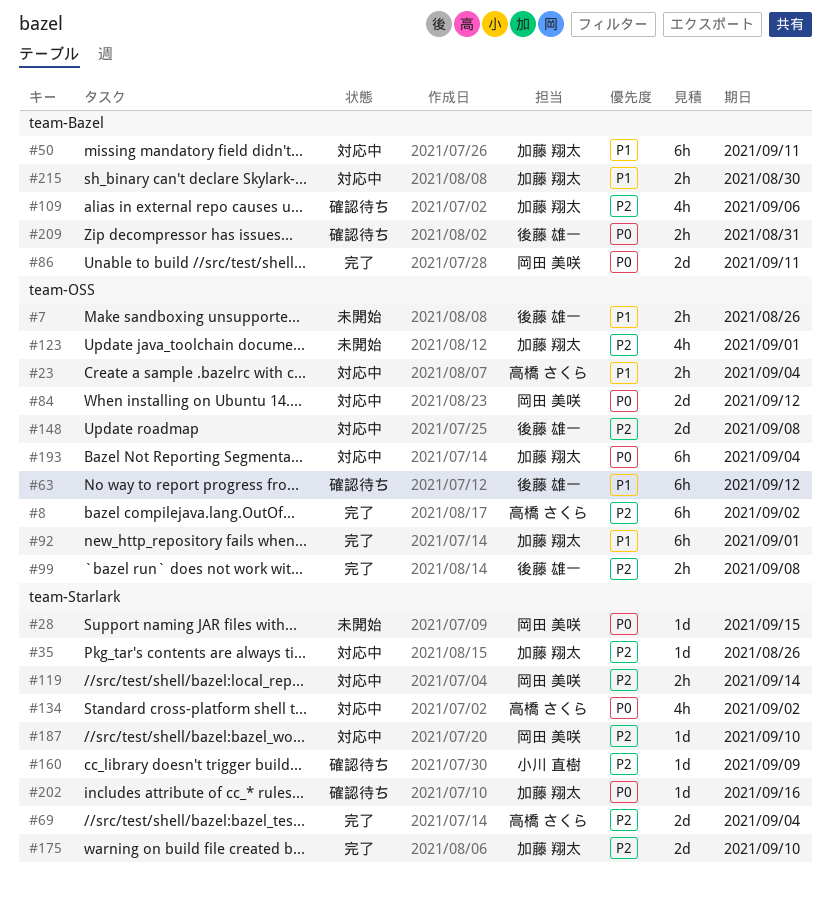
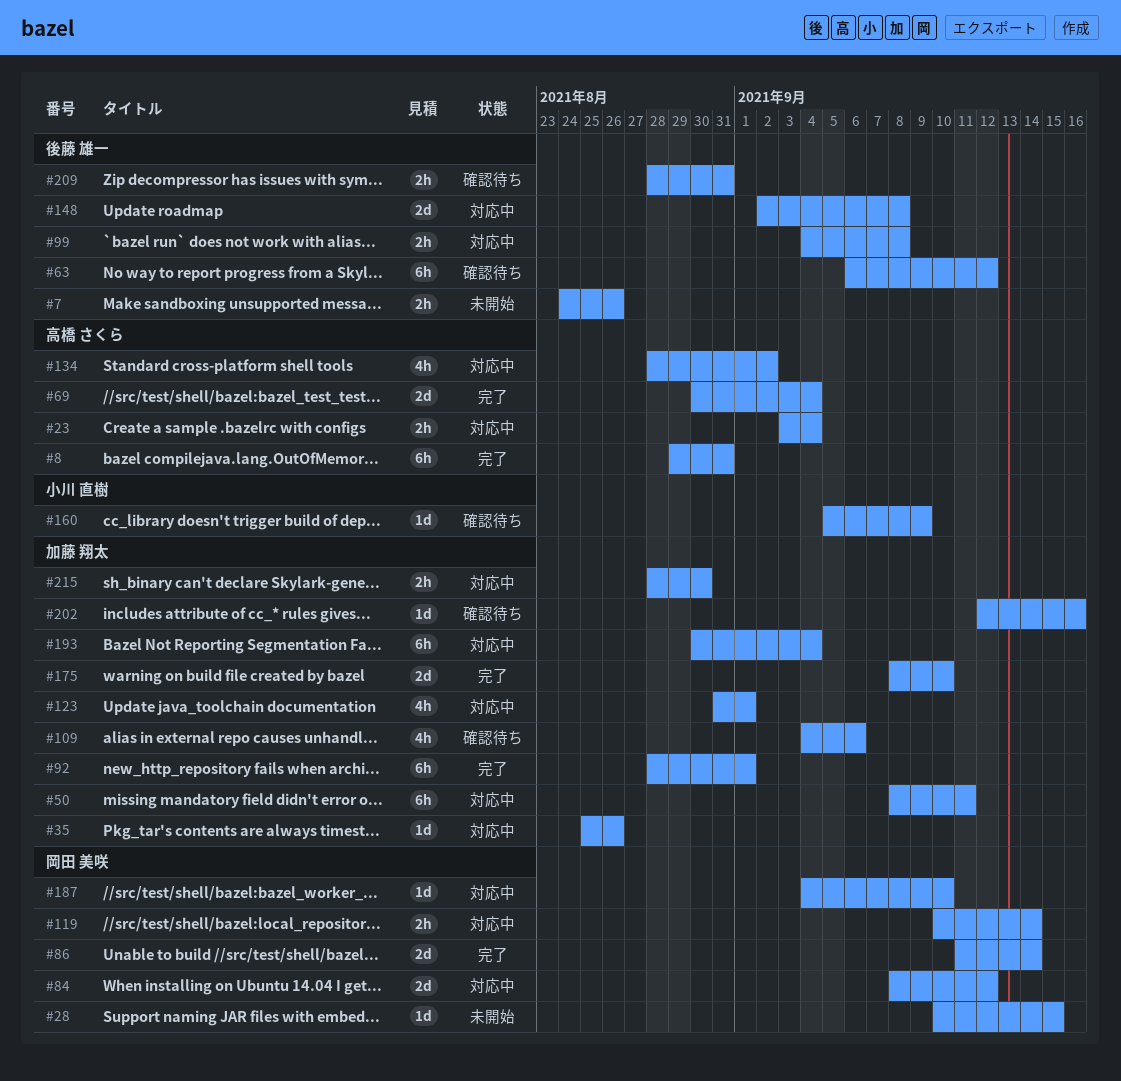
#8, due: Sep 2 -> Aug 31
#86, due: Sep 11 -> Sep 14
#99, status: 完了 -> 対応中
#123, status: 未開始 -> 対応中

